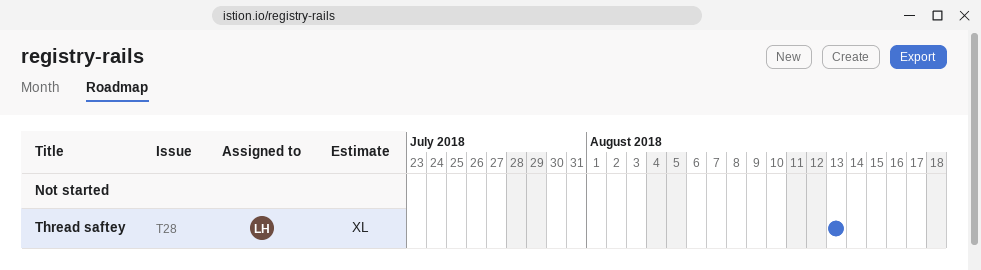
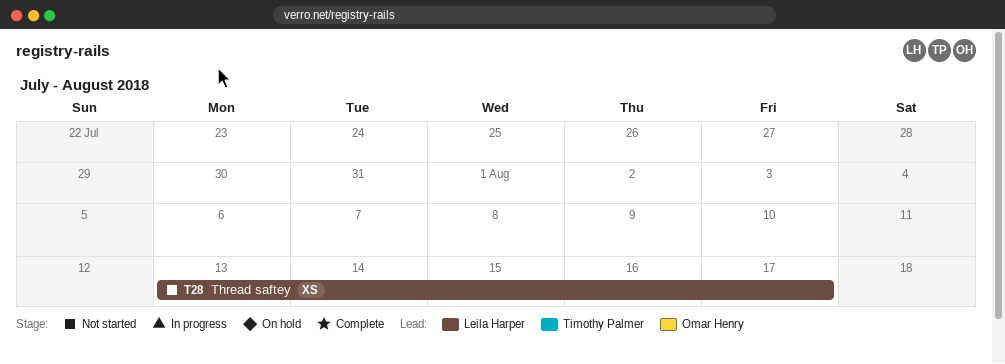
T28, estimate: XL -> XS
T28, due: Aug 13 -> Aug 17

